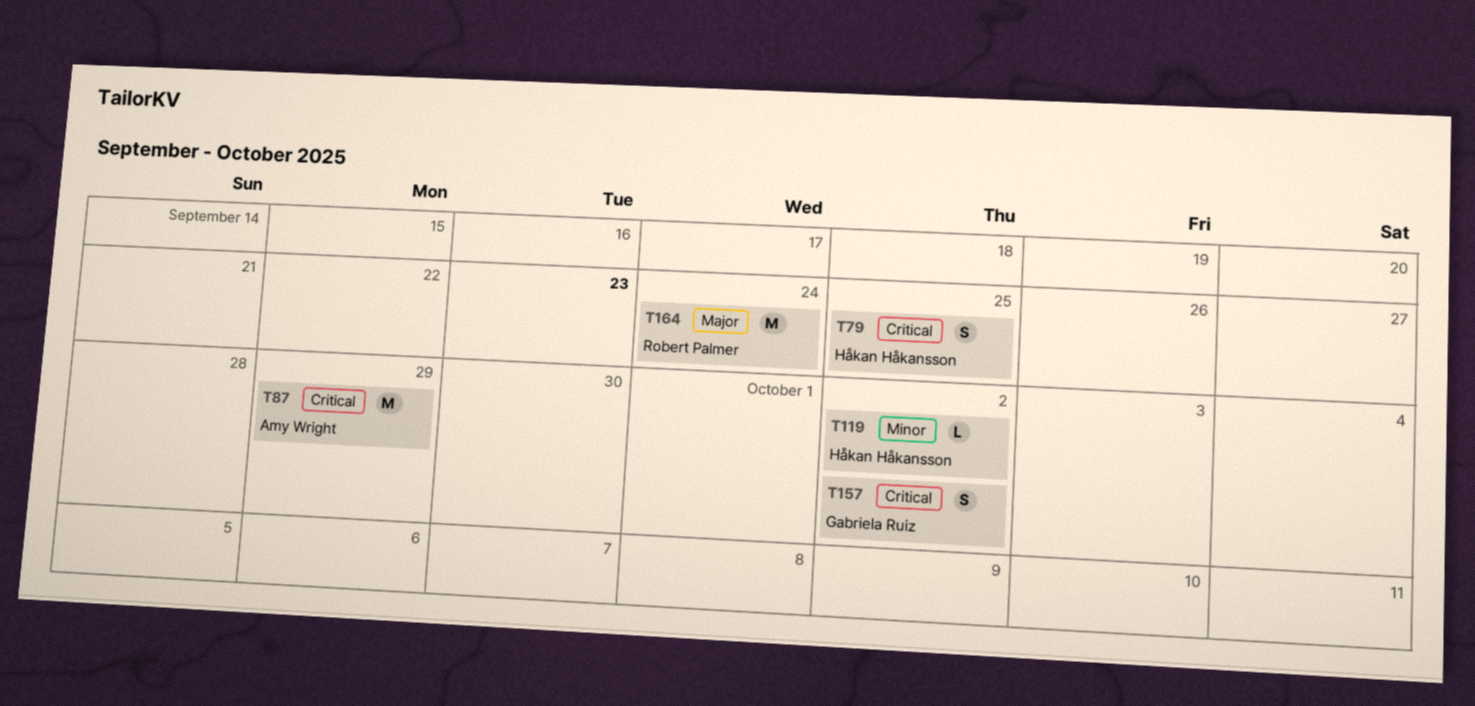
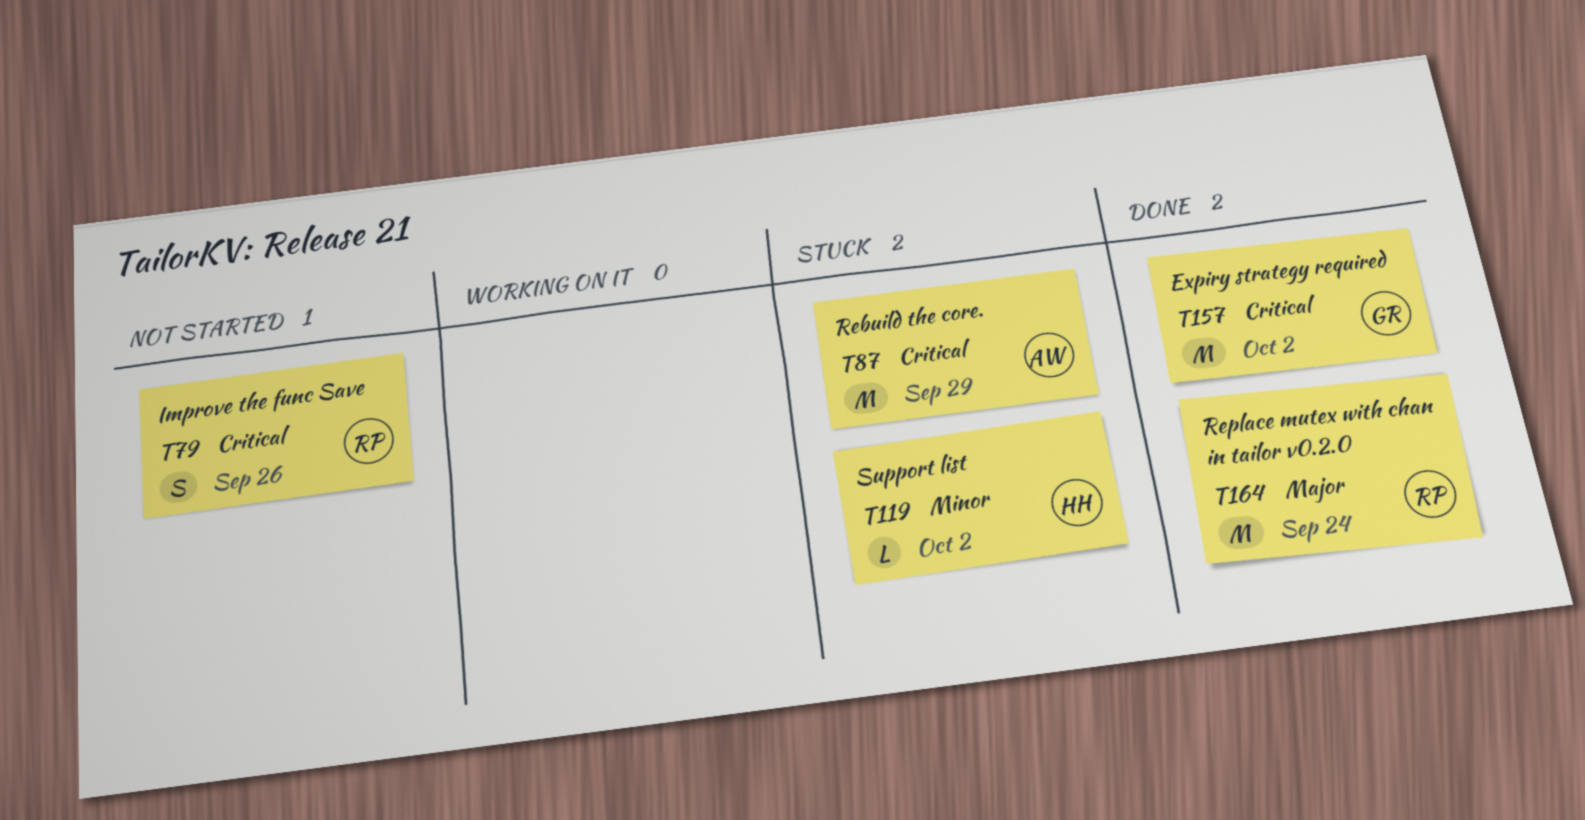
T79, owner: Håkan Håkansson -> Robert Palmer
T79, due: Sep 25 -> Sep 26
T157, estimate: S -> M

